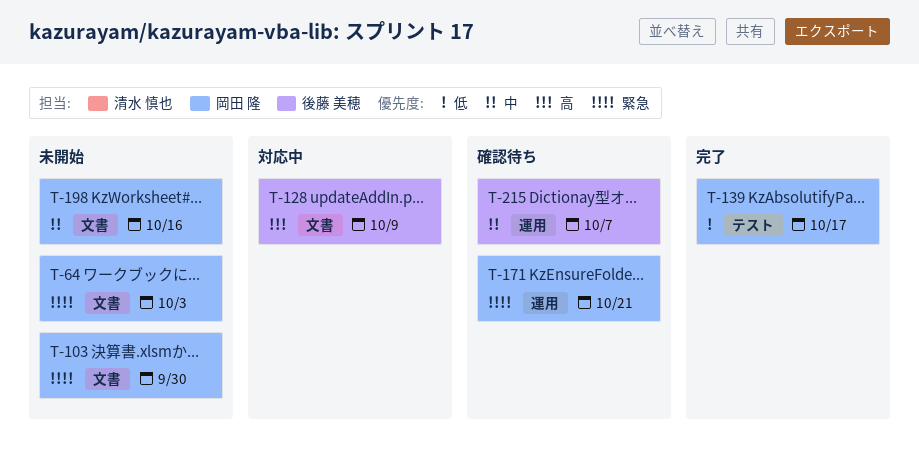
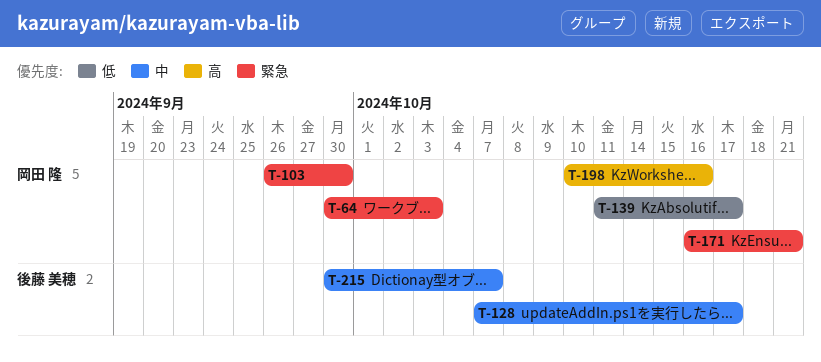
T-128, priority: 高 -> 中
T-128, due: Oct 9 -> Oct 17
T-198, priority: 中 -> 高

